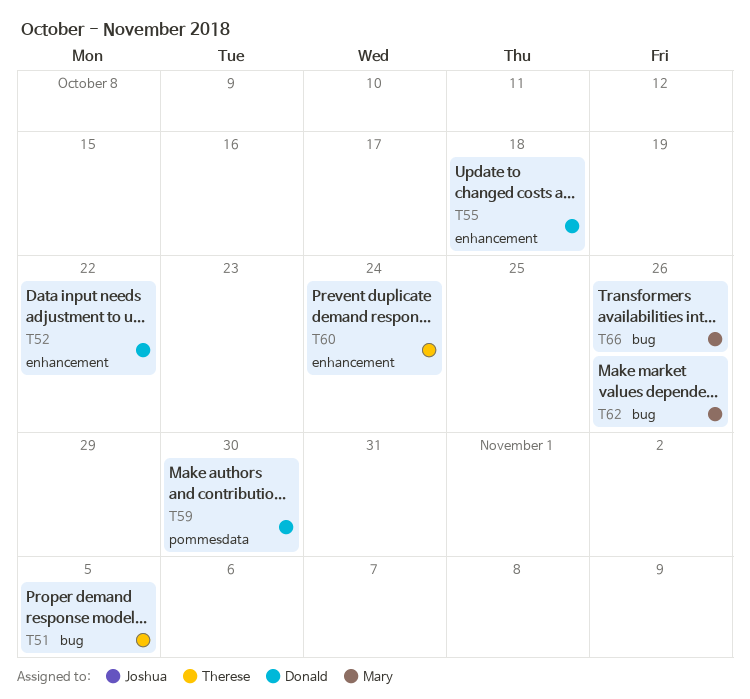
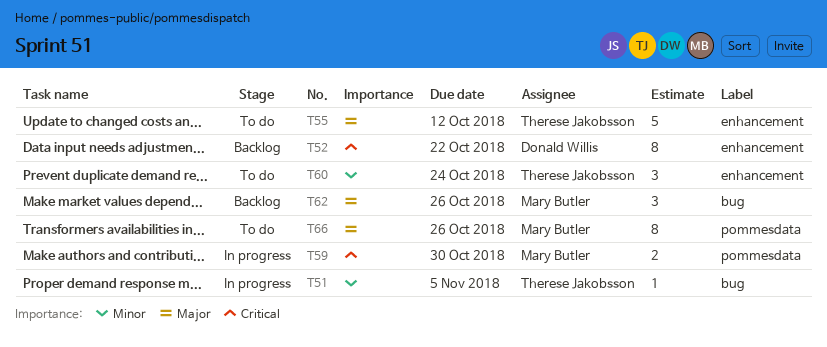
T55, owner: Donald Willis -> Therese Jakobsson
T55, due: Oct 18 -> Oct 12
T59, owner: Donald Willis -> Mary Butler
T66, label: bug -> pommesdata

